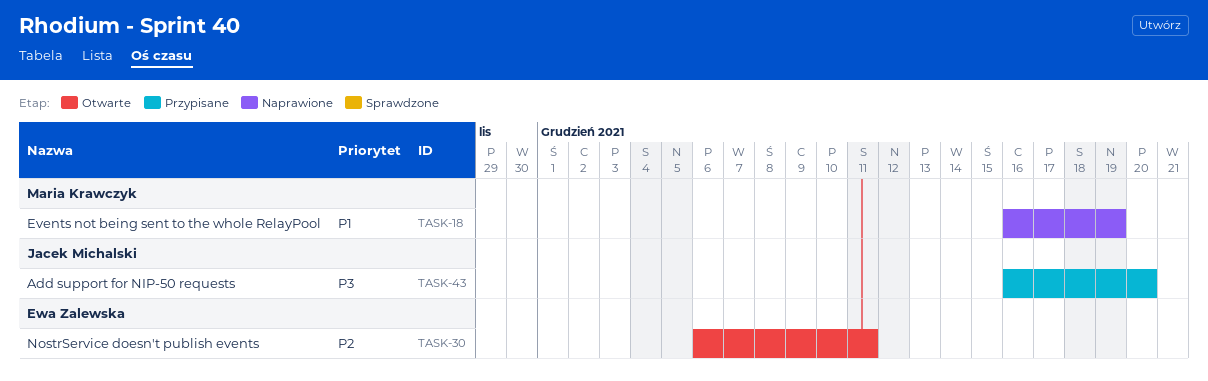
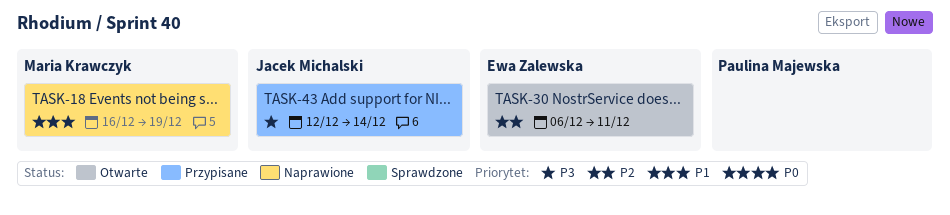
TASK-43, start: Dec 16 -> Dec 12
TASK-43, due: Dec 20 -> Dec 14

